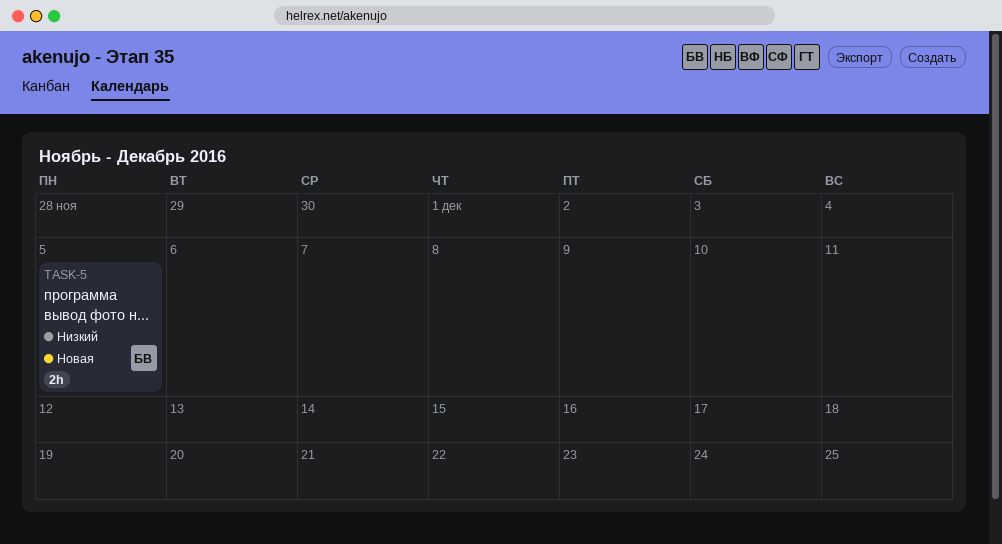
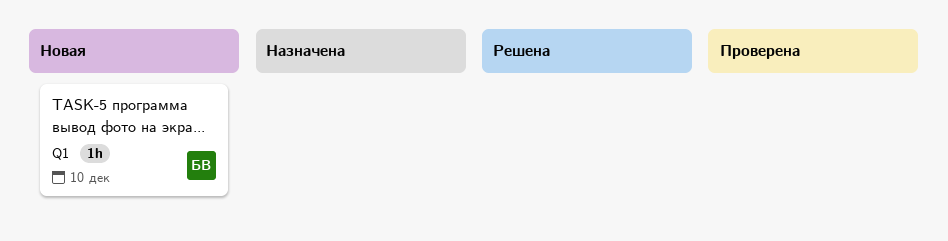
TASK-5, estimate: 2h -> 1h
TASK-5, due: Dec 5 -> Dec 10

